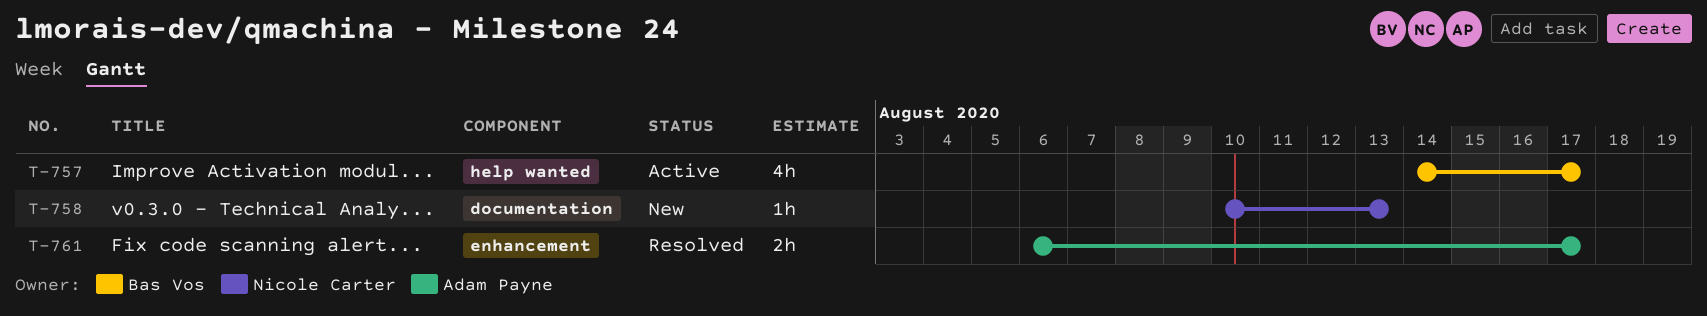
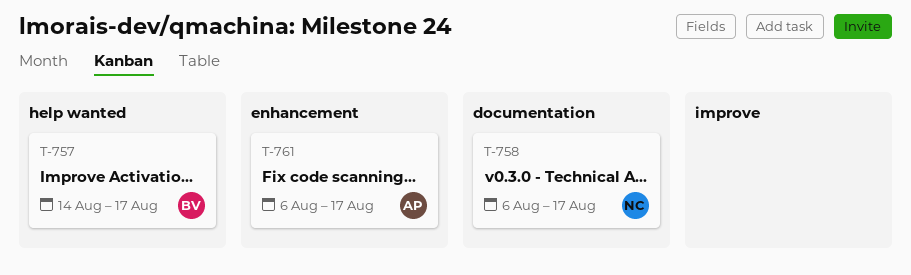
T-758, start: Aug 10 -> Aug 6
T-758, due: Aug 13 -> Aug 17

